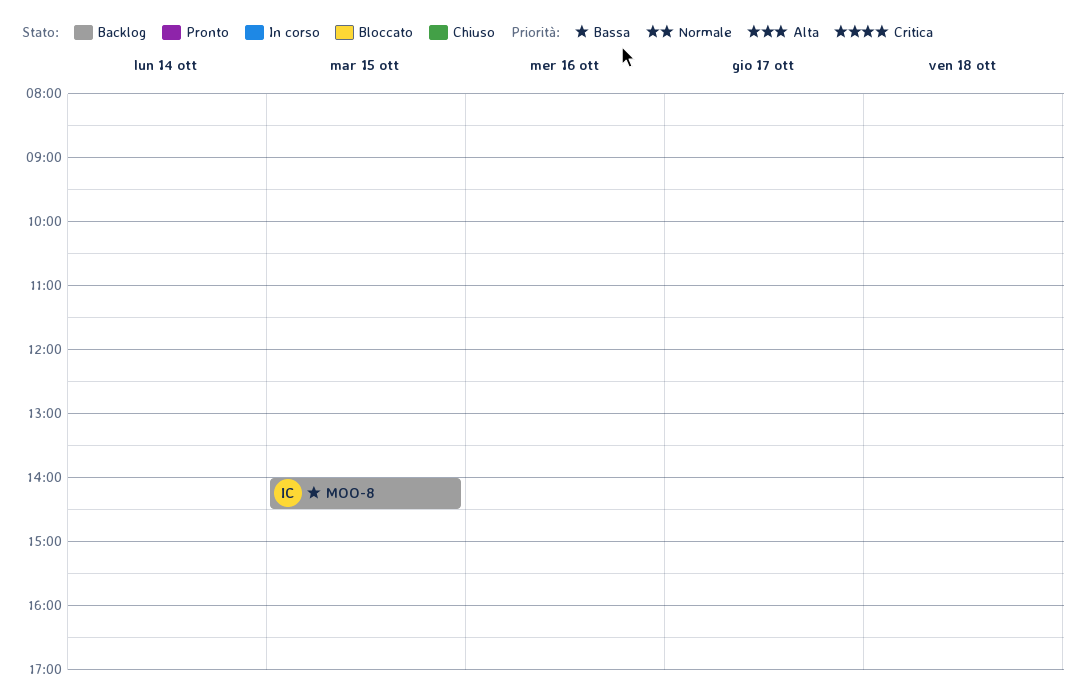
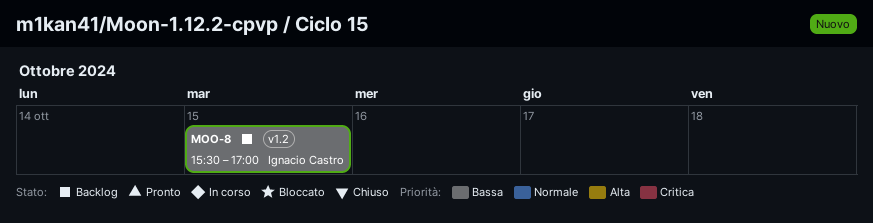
MOO-8, begins: 14:00 -> 15:30
MOO-8, ends: 14:30 -> 17:00

